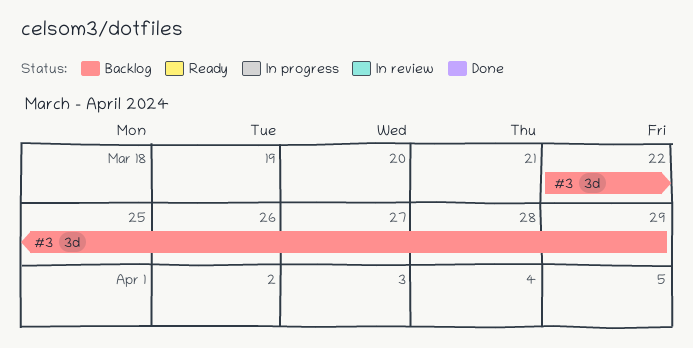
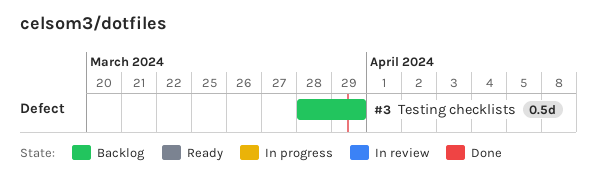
#3, estimate: 3d -> 0.5d
#3, start: Mar 22 -> Mar 28

